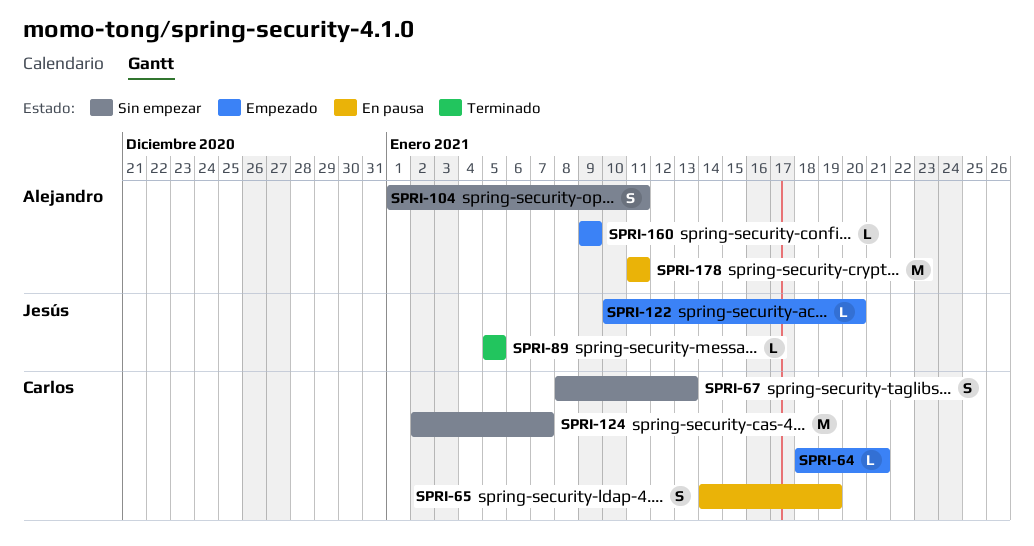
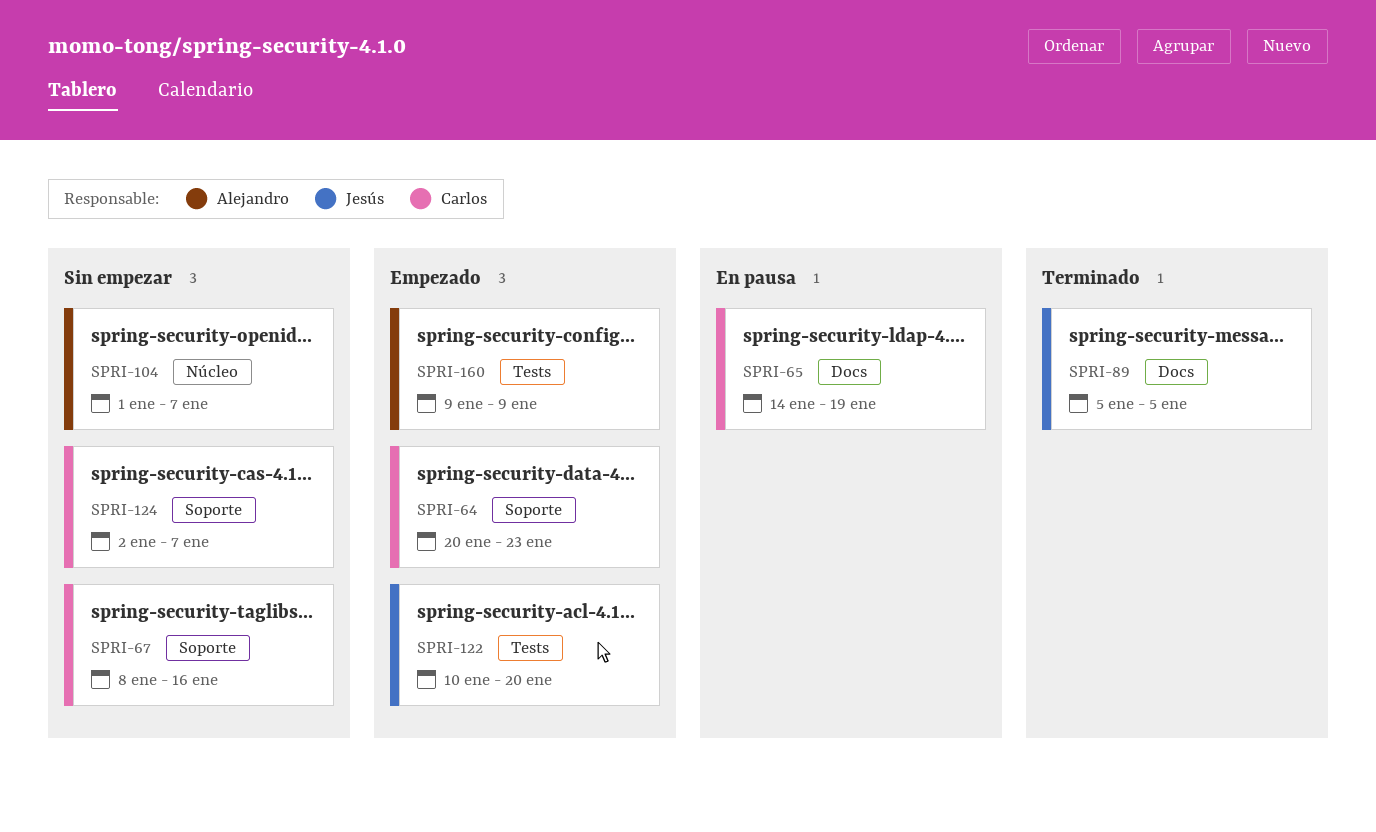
SPRI-64, start: Jan 18 -> Jan 20
SPRI-64, due: Jan 21 -> Jan 23
SPRI-67, due: Jan 13 -> Jan 16
SPRI-104, due: Jan 11 -> Jan 7
SPRI-178: present -> none

